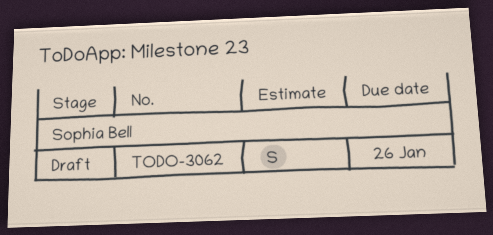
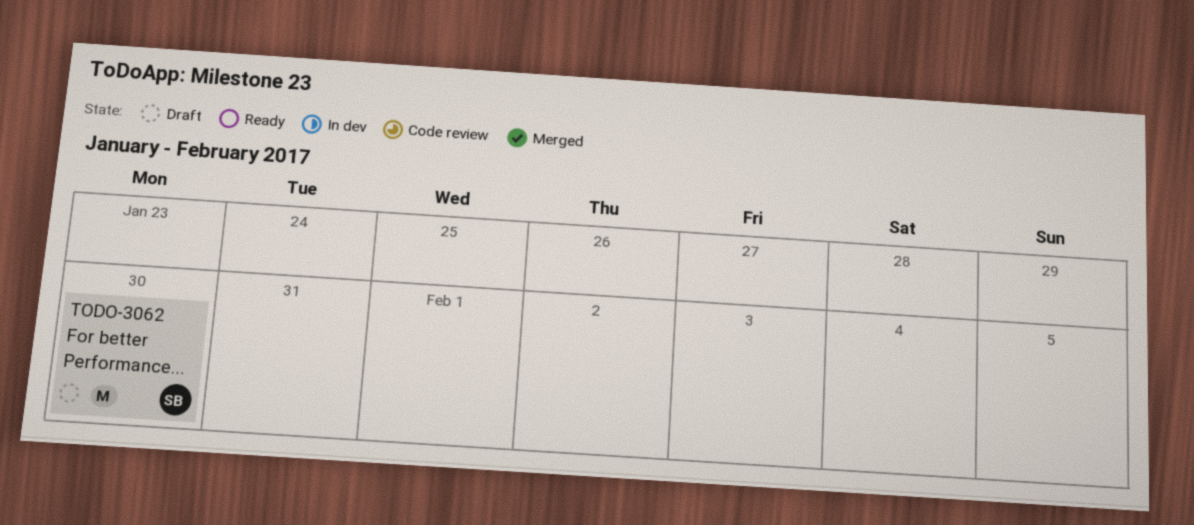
TODO-3062, estimate: S -> M
TODO-3062, due: Jan 26 -> Jan 30

